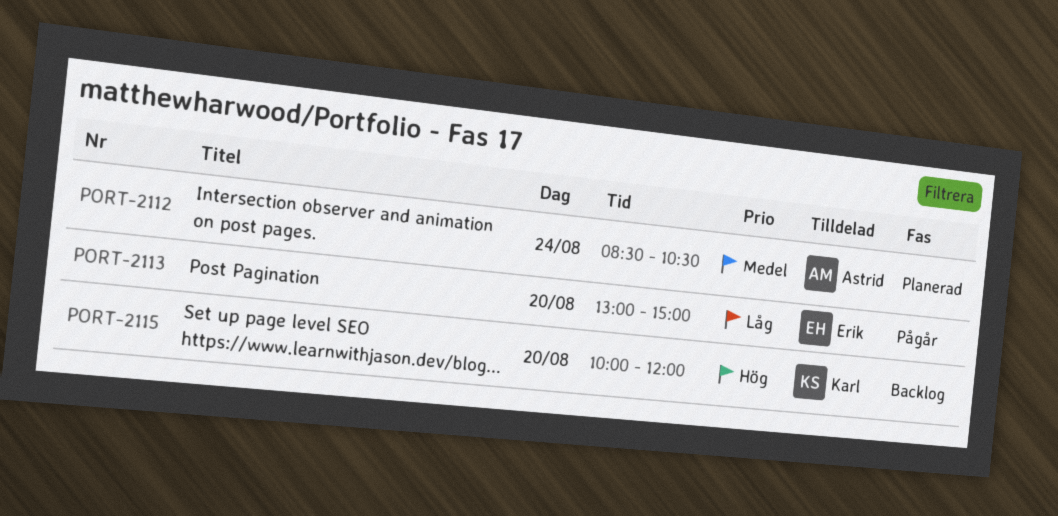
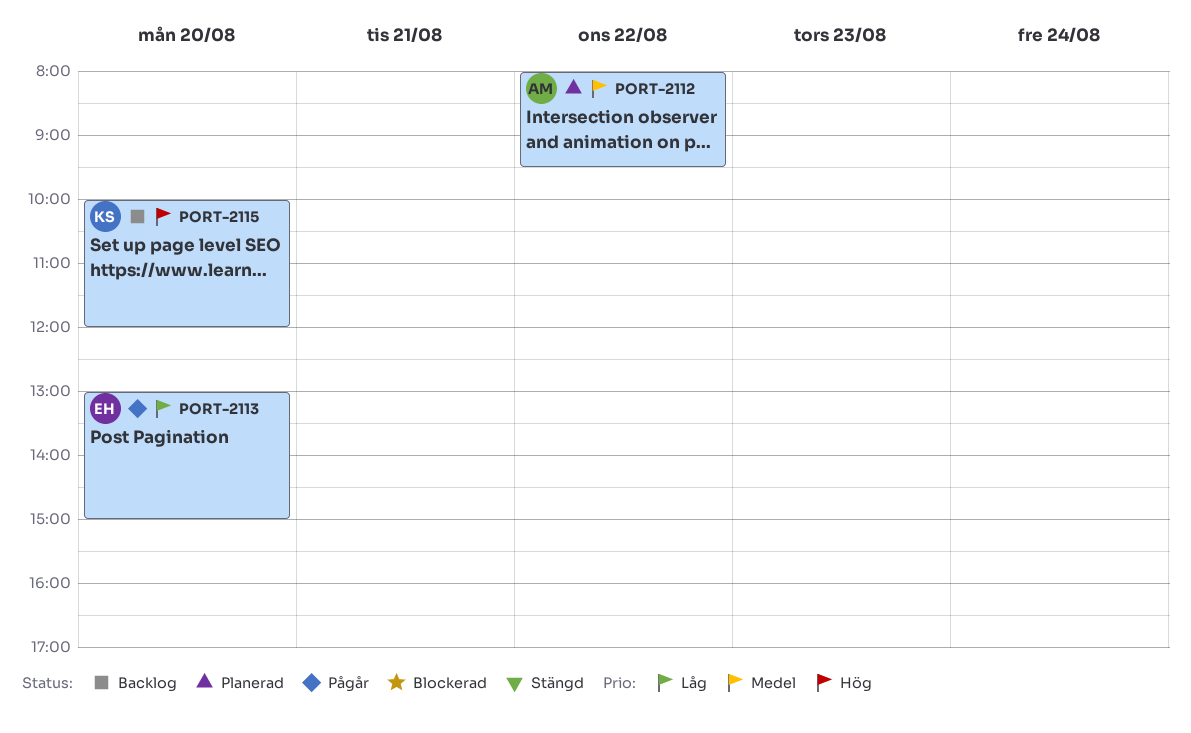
PORT-2112, day: Aug 24 -> Aug 22
PORT-2112, begins: 08:30 -> 08:00
PORT-2112, ends: 10:30 -> 09:30

